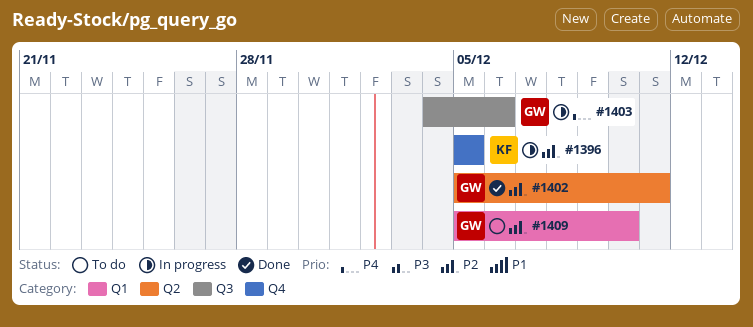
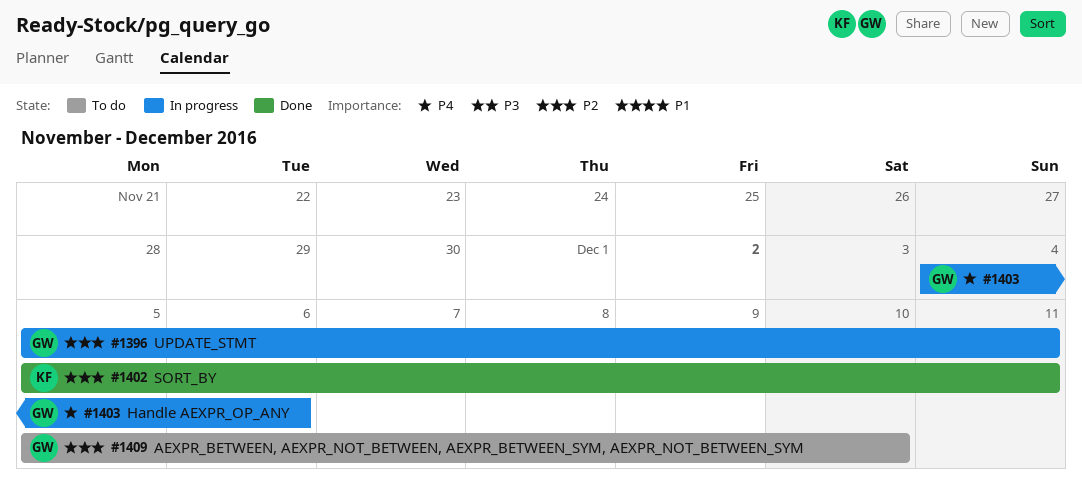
#1396, owner: KF -> GW
#1396, due: Dec 5 -> Dec 11
#1402, owner: GW -> KF

